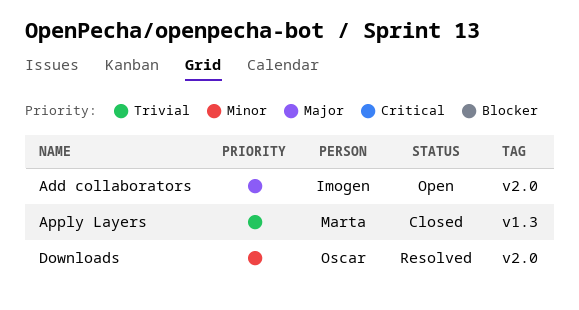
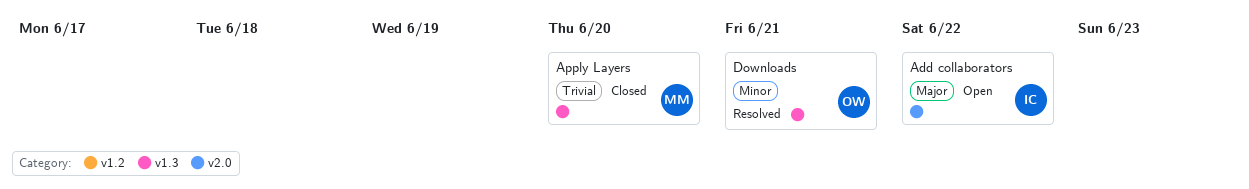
Downloads, label: v2.0 -> v1.3

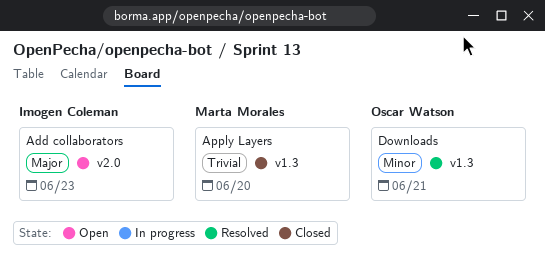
Add collaborators, due: Jun 22 -> Jun 23

